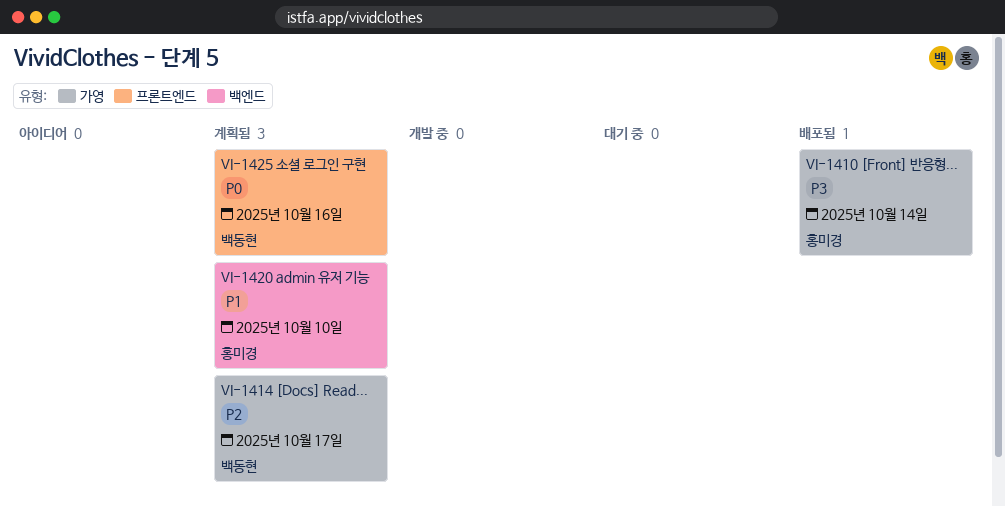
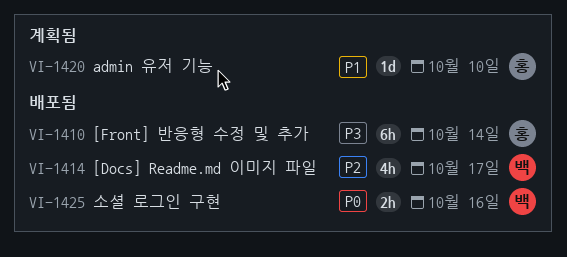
VI-1414, status: 계획됨 -> 배포됨
VI-1425, status: 계획됨 -> 배포됨

